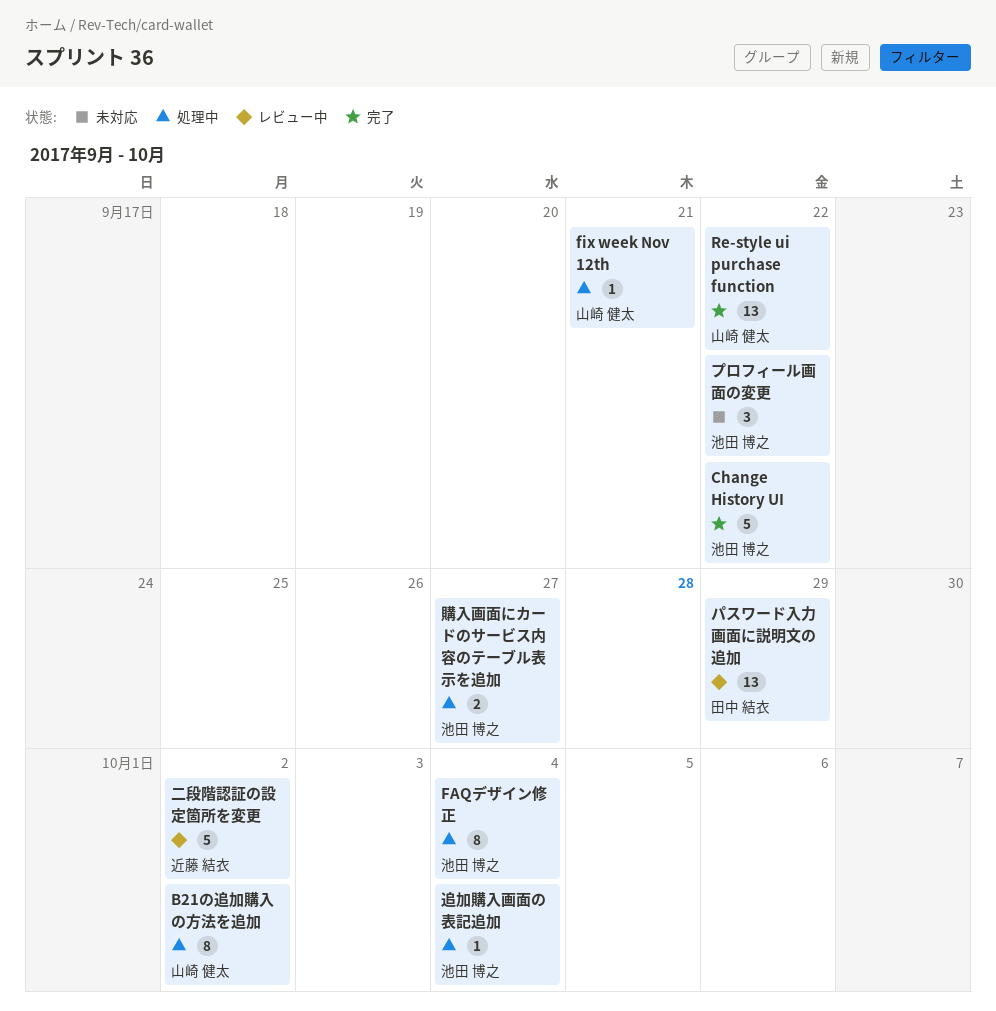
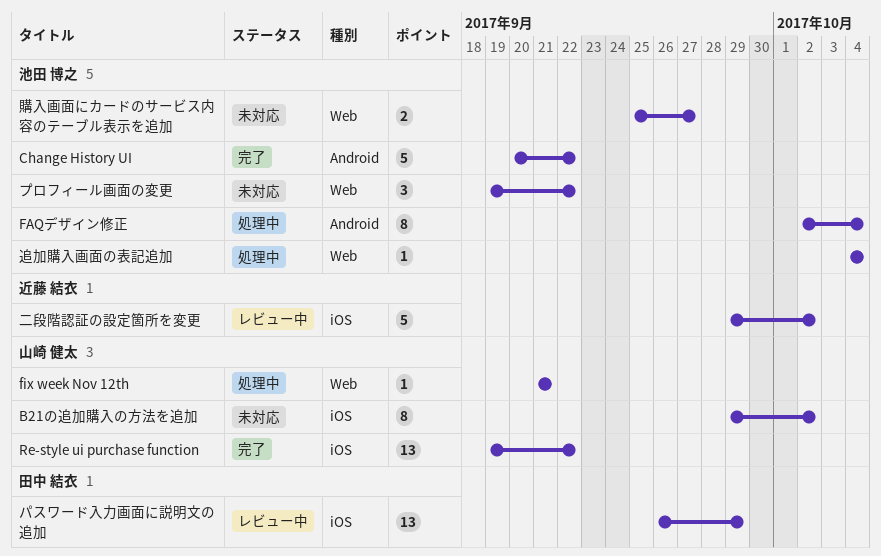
B21の追加購入の方法を追加, status: 処理中 -> 未対応
購入画面にカードのサービス内容のテーブル表示を追加, status: 処理中 -> 未対応

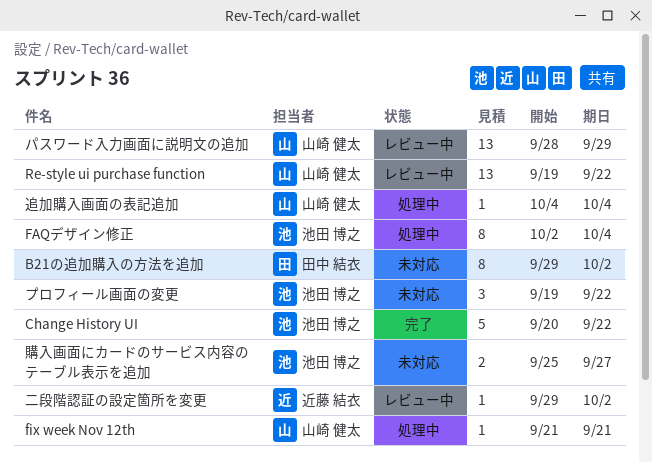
B21の追加購入の方法を追加, owner: 山崎 健太 -> 田中 結衣
Re-style ui purchase function, status: 完了 -> レビュー中
パスワード入力画面に説明文の追加, owner: 田中 結衣 -> 山崎 健太
パスワード入力画面に説明文の追加, start: Sep 26 -> Sep 28
二段階認証の設定箇所を変更, estimate: 5 -> 1
追加購入画面の表記追加, owner: 池田 博之 -> 山崎 健太

